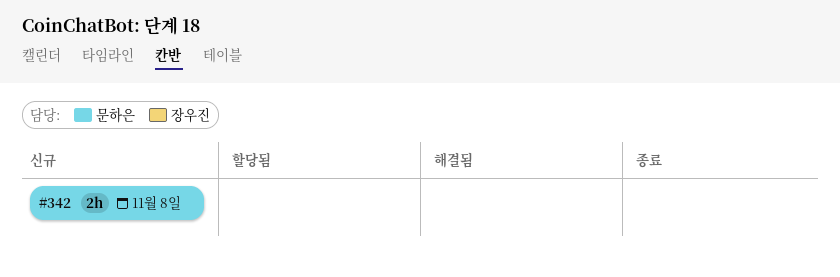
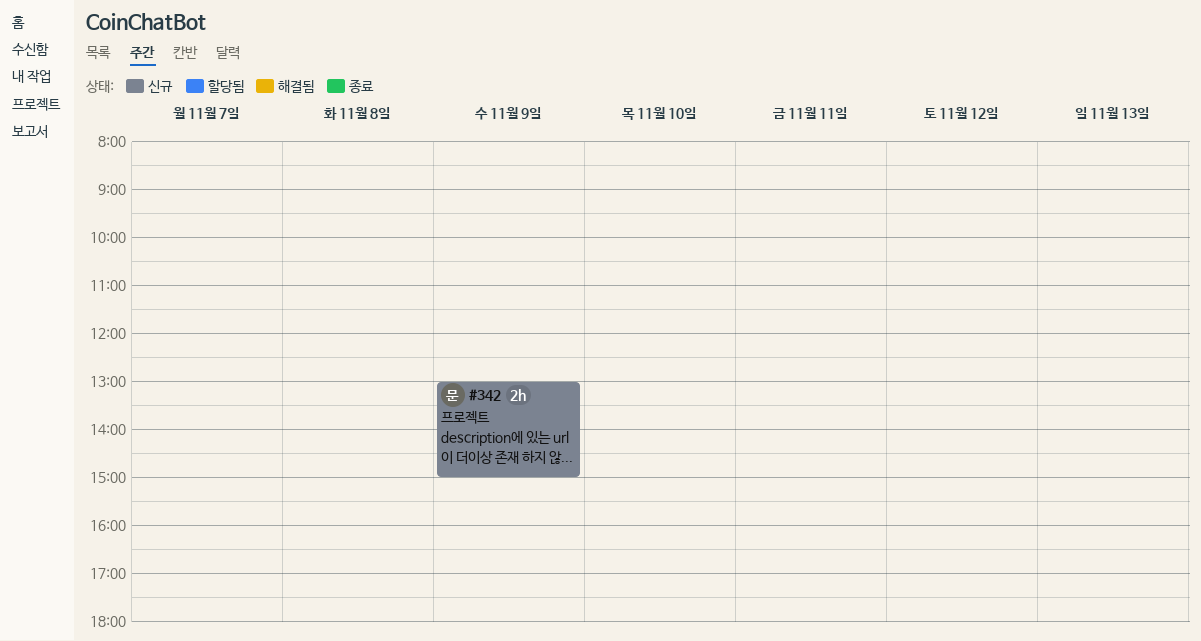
#342, day: Nov 8 -> Nov 9

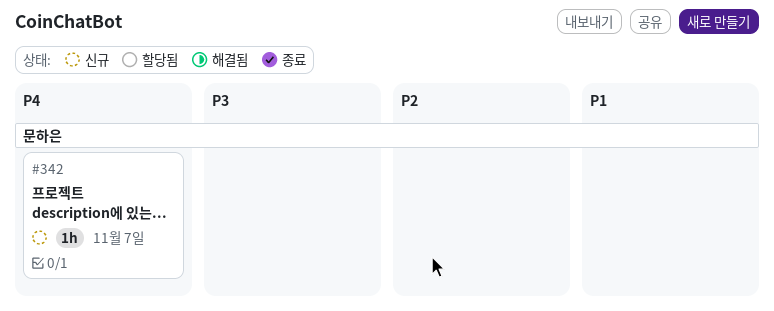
#342, estimate: 2h -> 1h
#342, day: Nov 9 -> Nov 7

